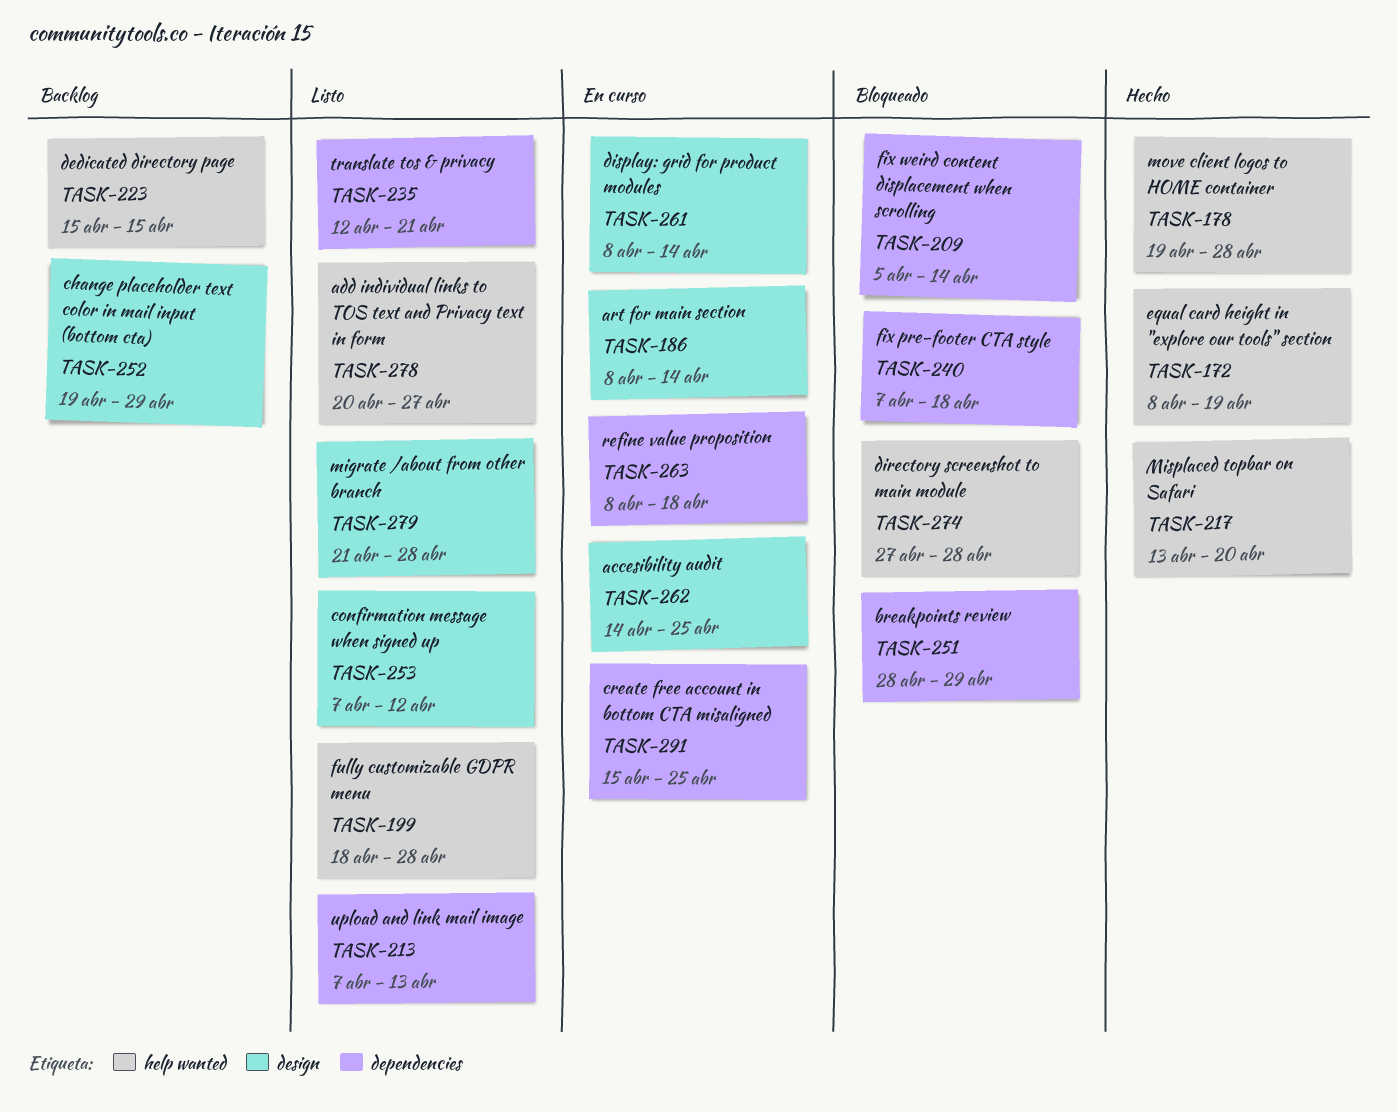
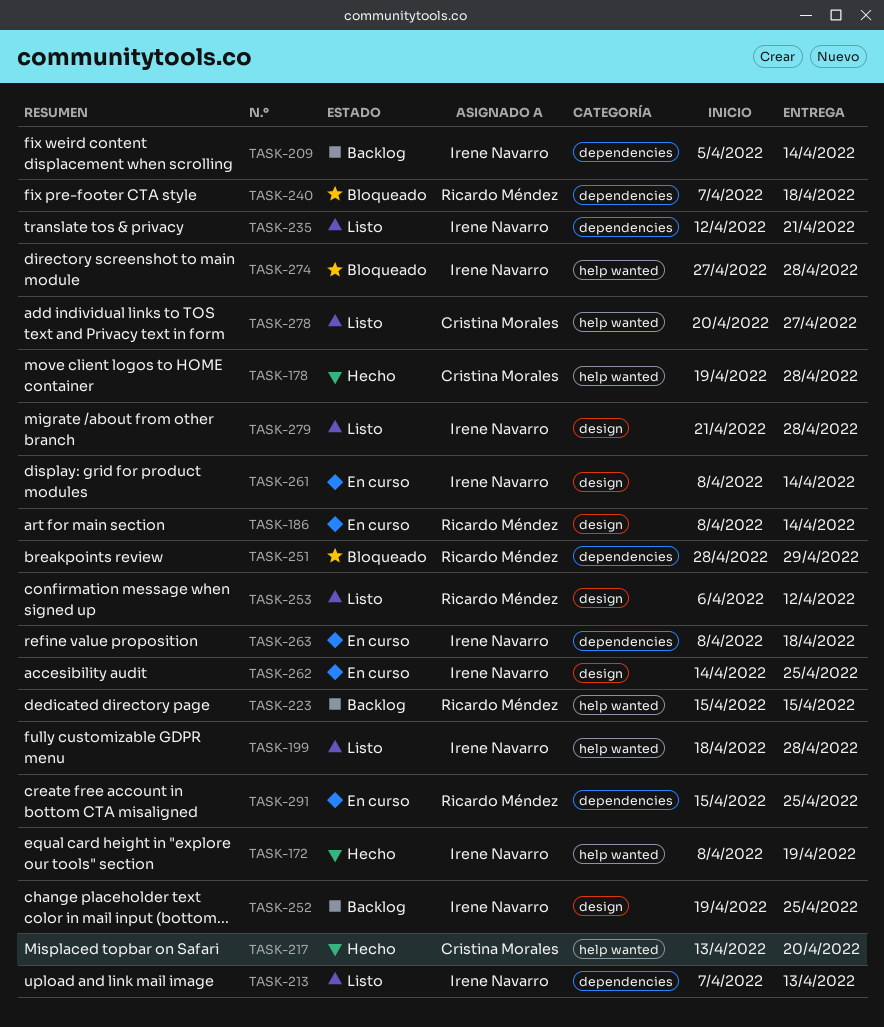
TASK-209, status: Bloqueado -> Backlog
TASK-252, due: Apr 29 -> Apr 25
TASK-253, start: Apr 7 -> Apr 6

